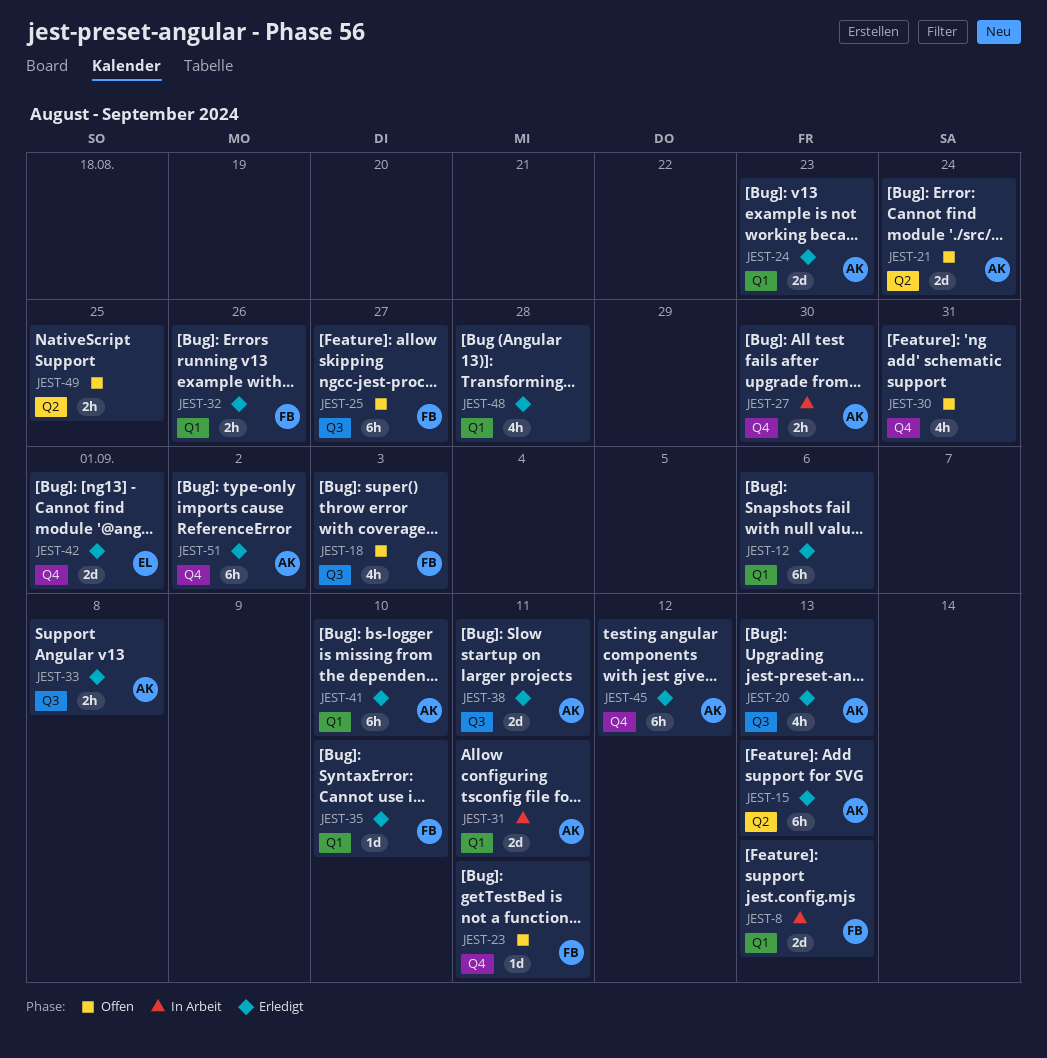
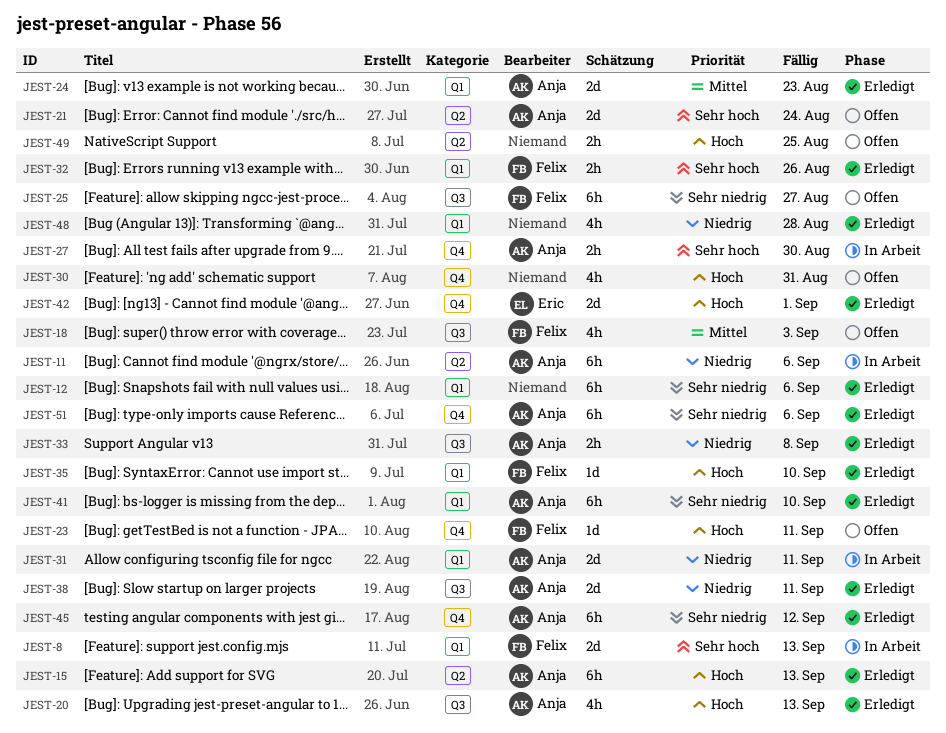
JEST-11: none -> present
JEST-51, due: Sep 2 -> Sep 6

